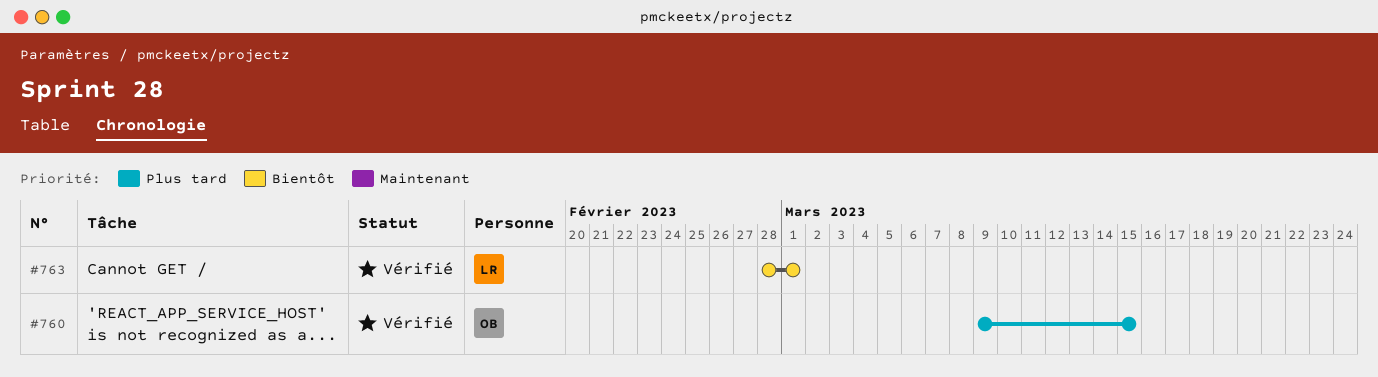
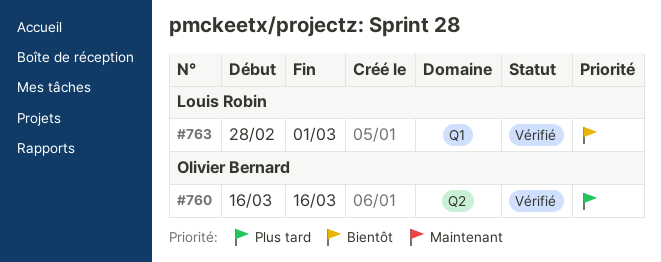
#760, start: Mar 9 -> Mar 16
#760, due: Mar 15 -> Mar 16

